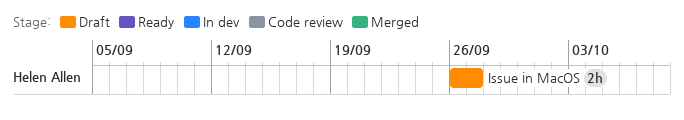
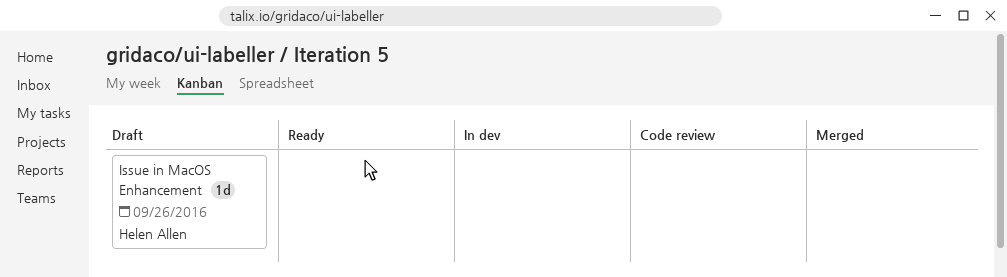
Issue in MacOS, estimate: 2h -> 1d
Issue in MacOS, due: Sep 27 -> Sep 26

